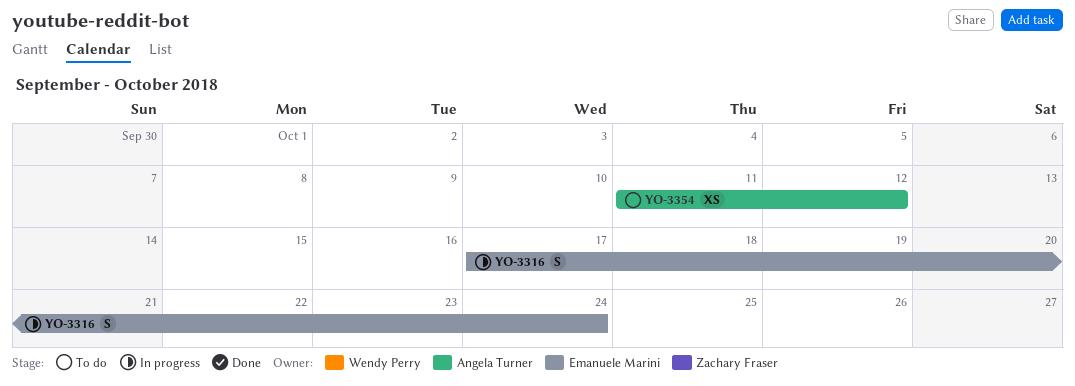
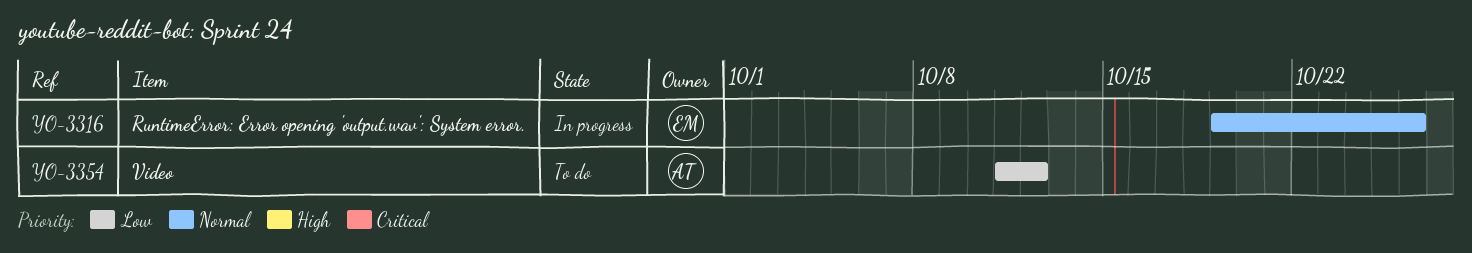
YO-3316, start: Oct 17 -> Oct 19
YO-3316, due: Oct 24 -> Oct 26

